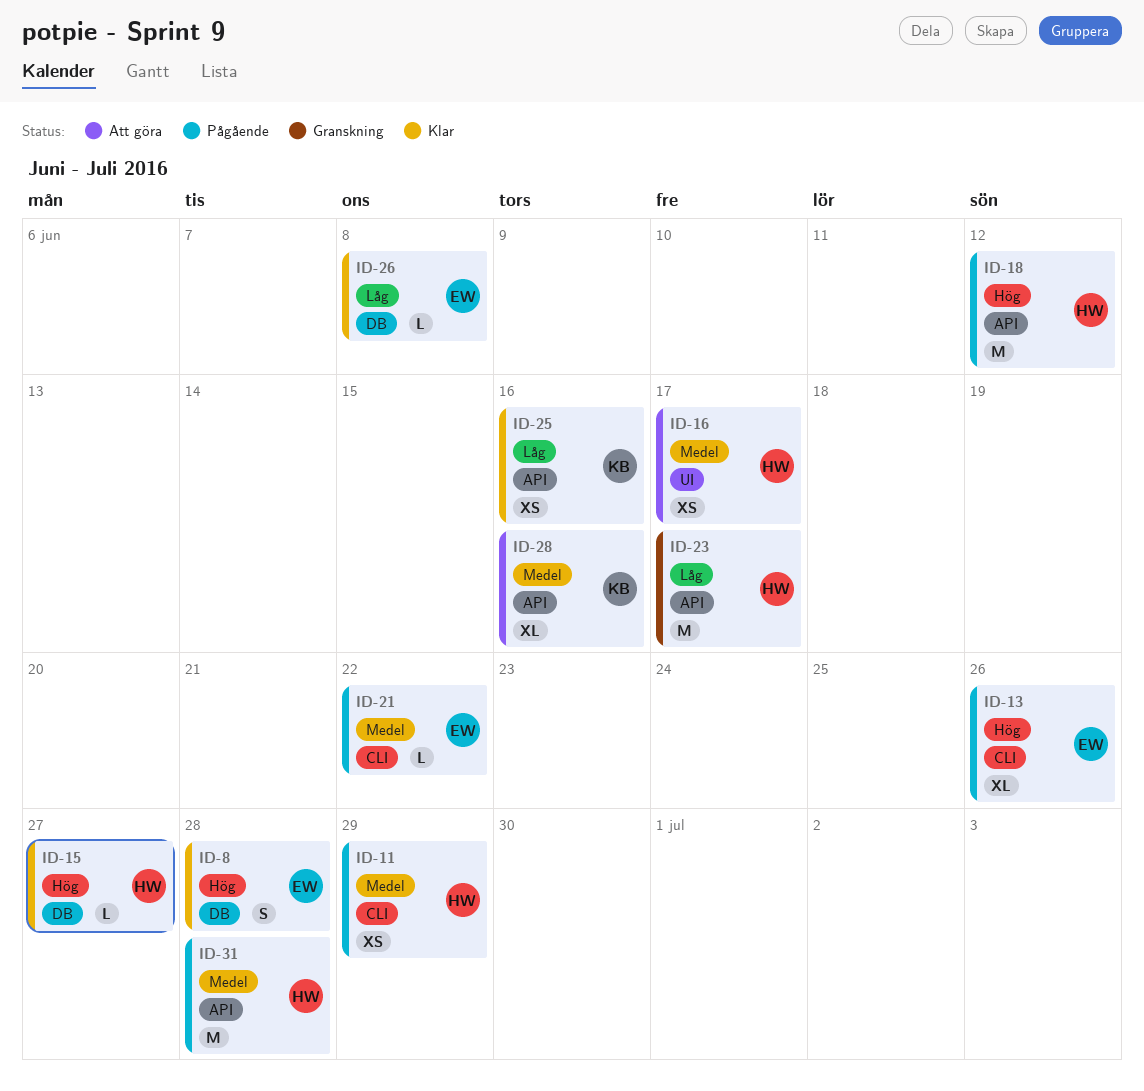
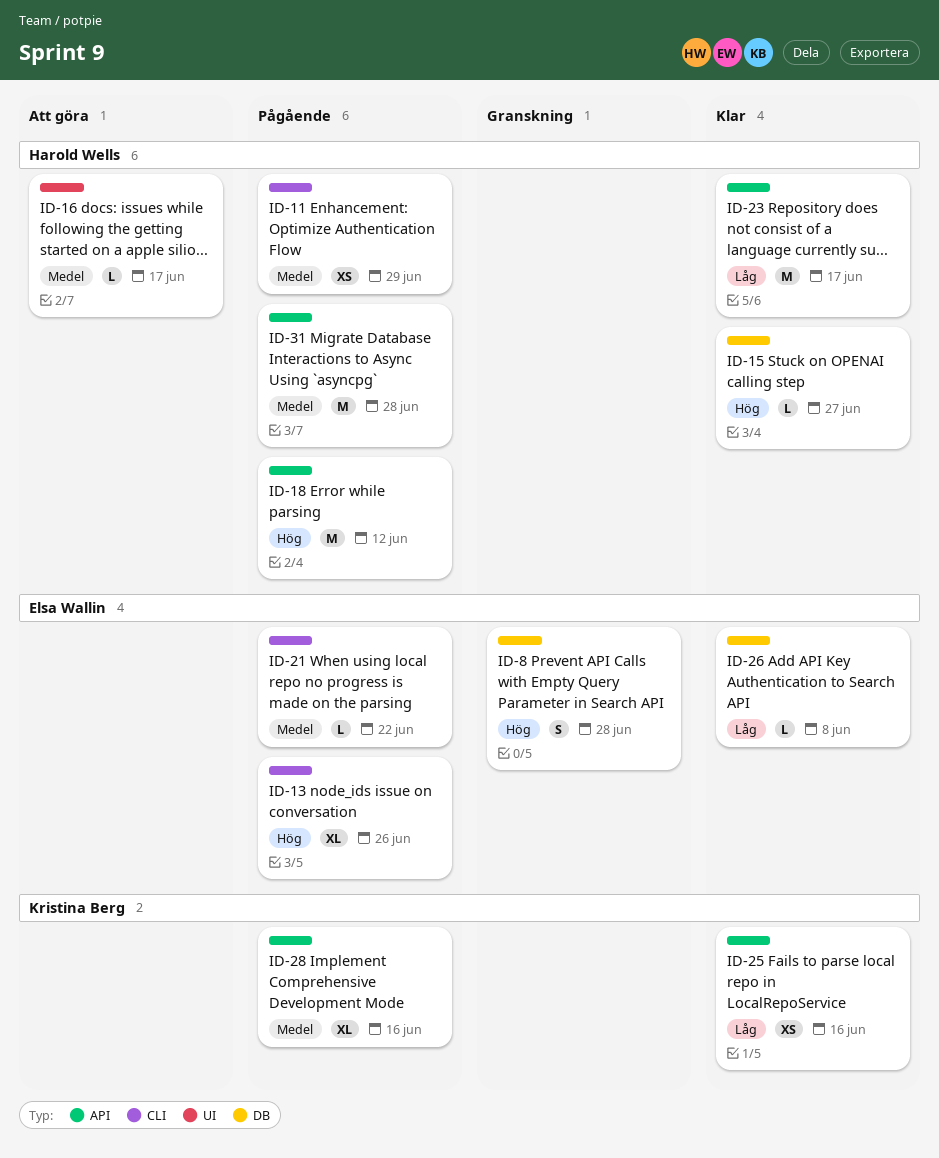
ID-8, status: Klar -> Granskning
ID-16, estimate: XS -> L
ID-23, status: Granskning -> Klar
ID-28, status: Att göra -> Pågående

